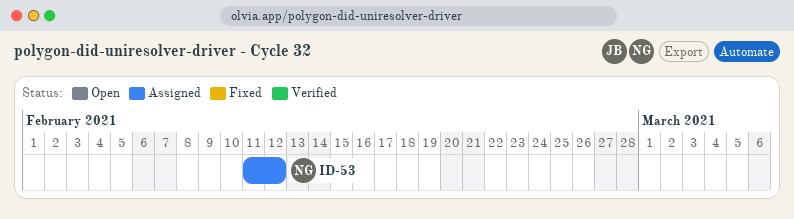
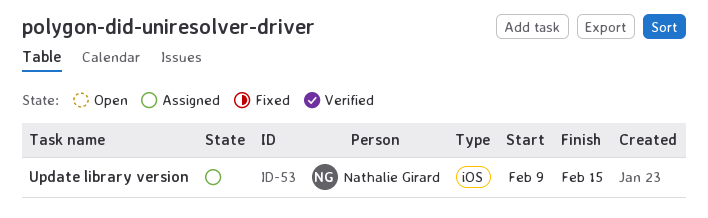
ID-53, start: Feb 11 -> Feb 9
ID-53, due: Feb 12 -> Feb 15

